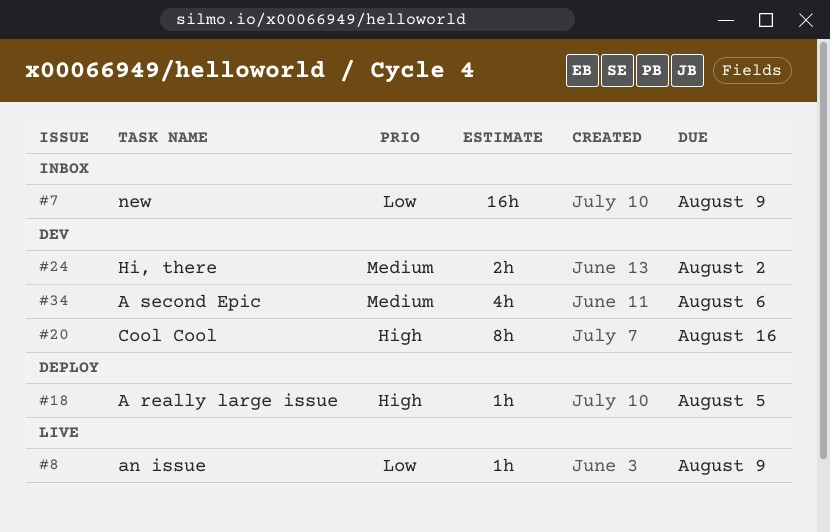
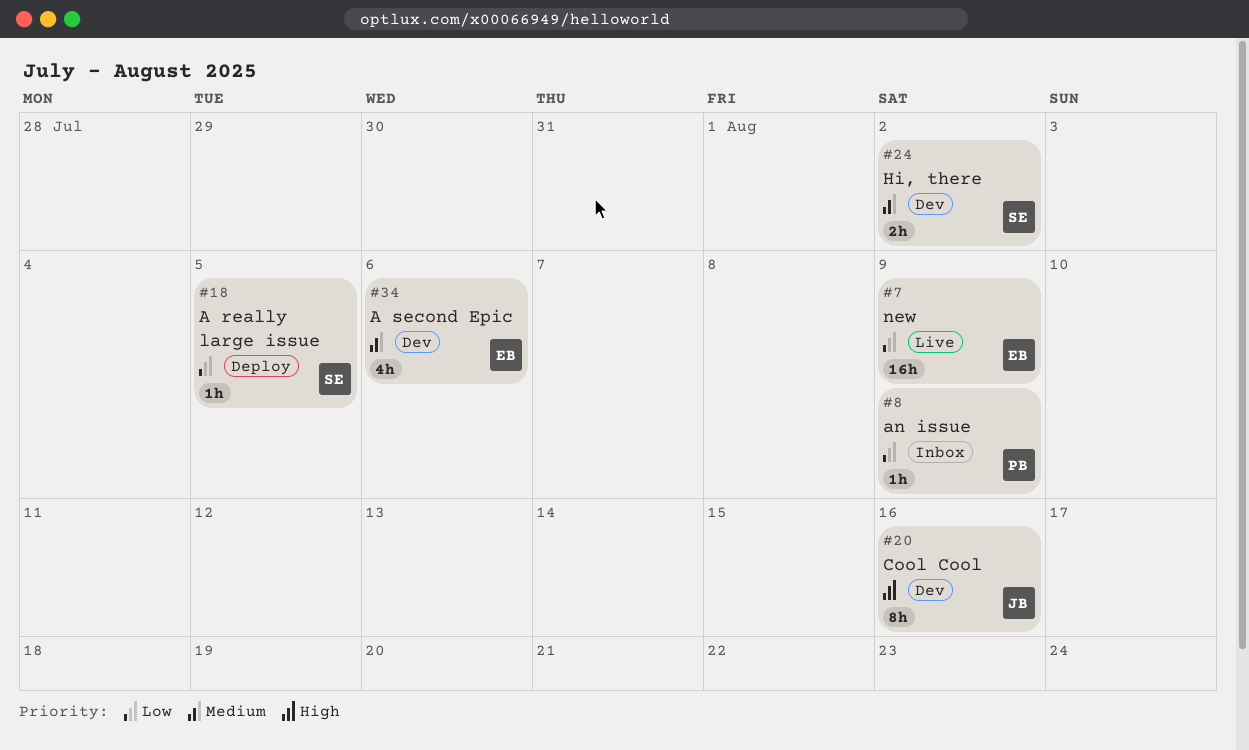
#7, status: Inbox -> Live
#8, status: Live -> Inbox
#18, priority: High -> Low

